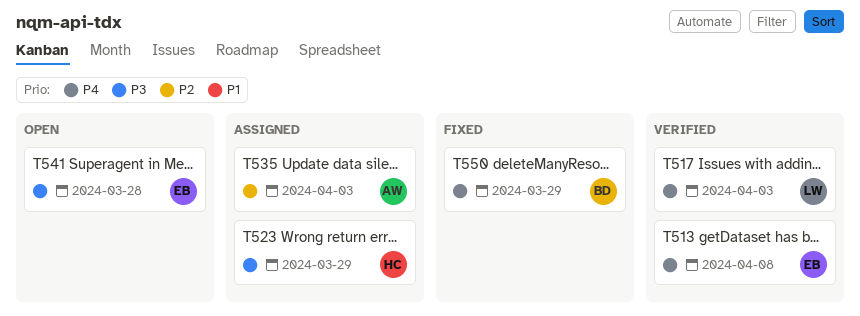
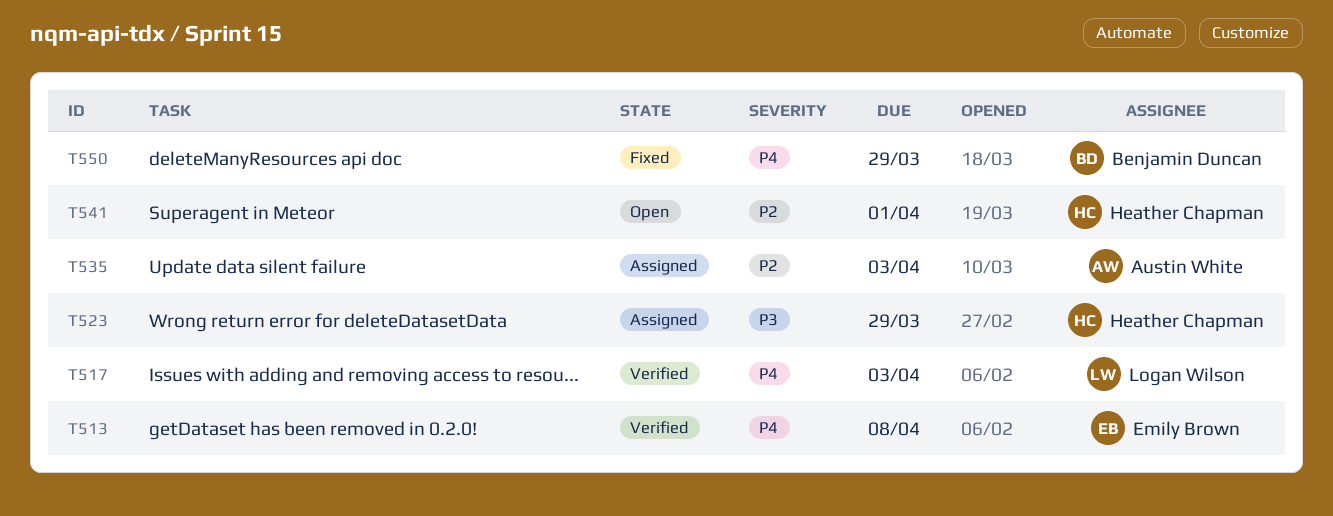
T541, owner: Emily Brown -> Heather Chapman
T541, priority: P3 -> P2
T541, due: Mar 28 -> Apr 1

